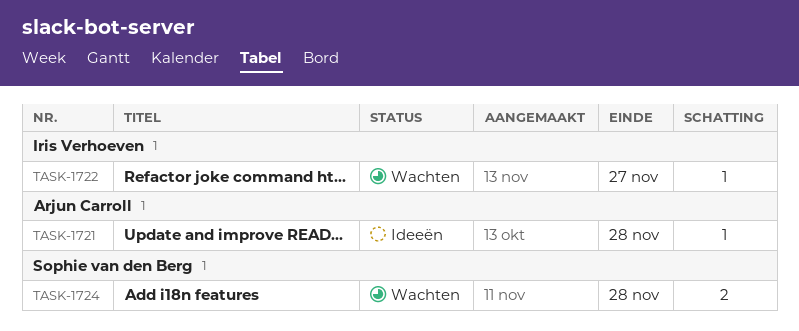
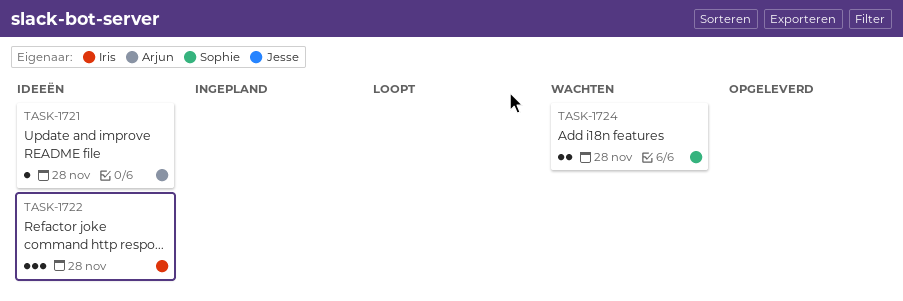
TASK-1722, status: Wachten -> Ideeën
TASK-1722, estimate: 1 -> 3
TASK-1722, due: Nov 27 -> Nov 28

